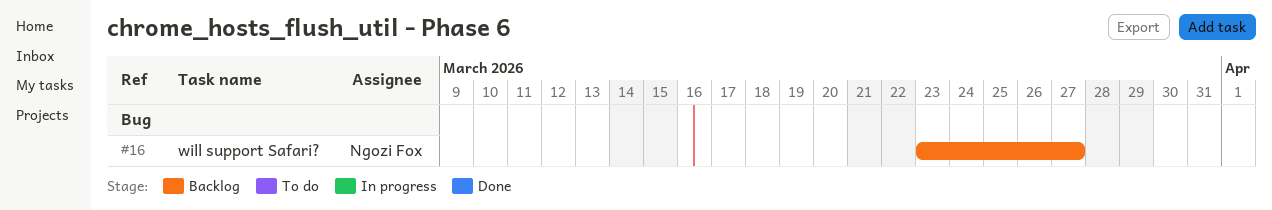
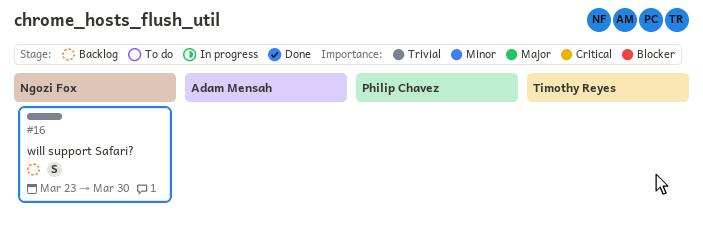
#16, due: Mar 27 -> Mar 30

